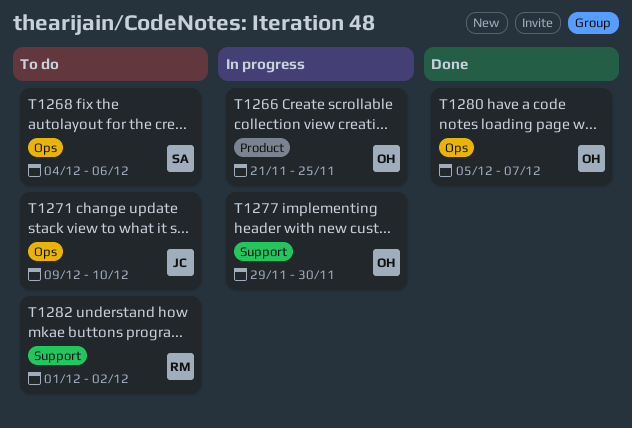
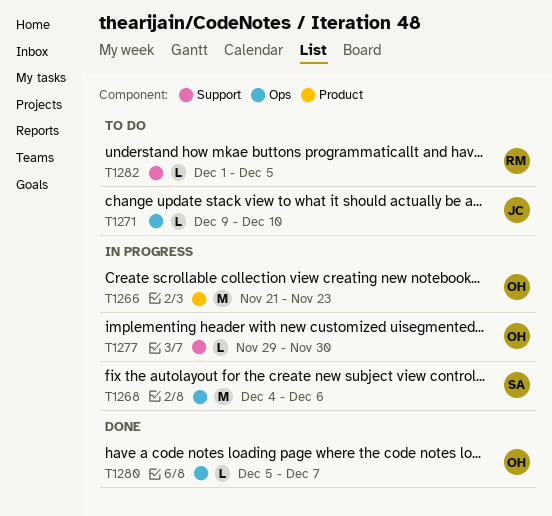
T1266, due: Nov 25 -> Nov 23
T1268, status: To do -> In progress
T1282, due: Dec 2 -> Dec 5

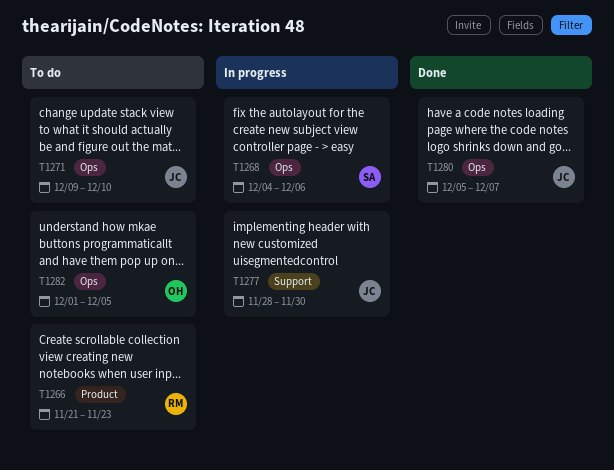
T1266, status: In progress -> To do
T1266, owner: OH -> RM
T1277, owner: OH -> JC
T1277, start: Nov 29 -> Nov 28
T1280, owner: OH -> JC
T1282, owner: RM -> OH
T1282, label: Support -> Ops

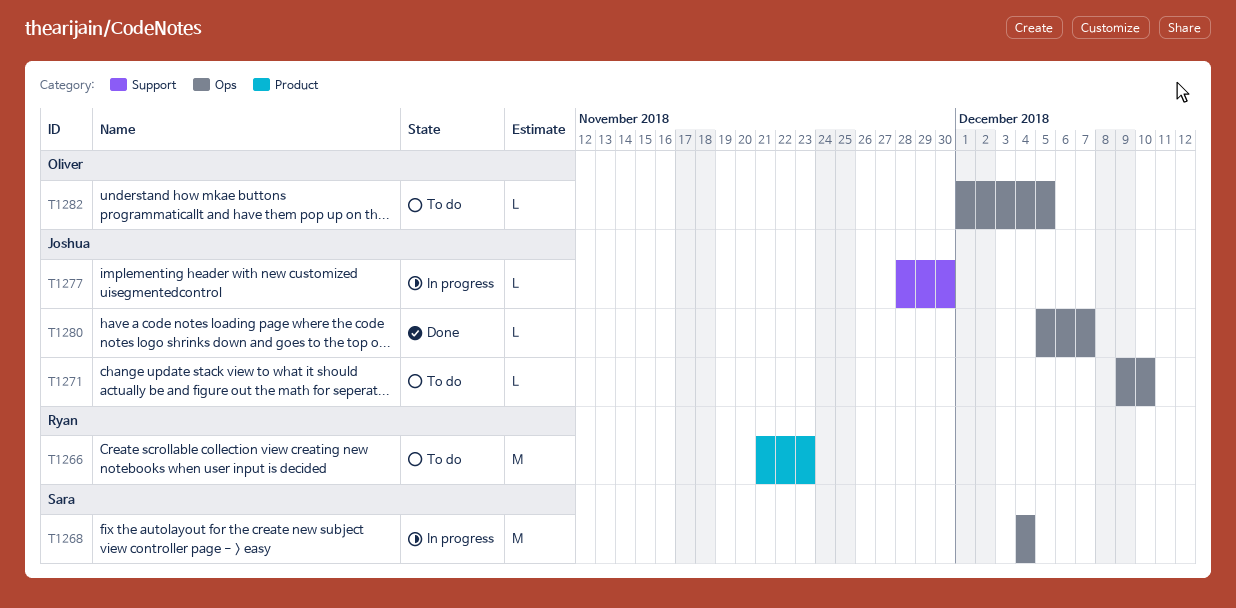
T1268, due: Dec 6 -> Dec 4

